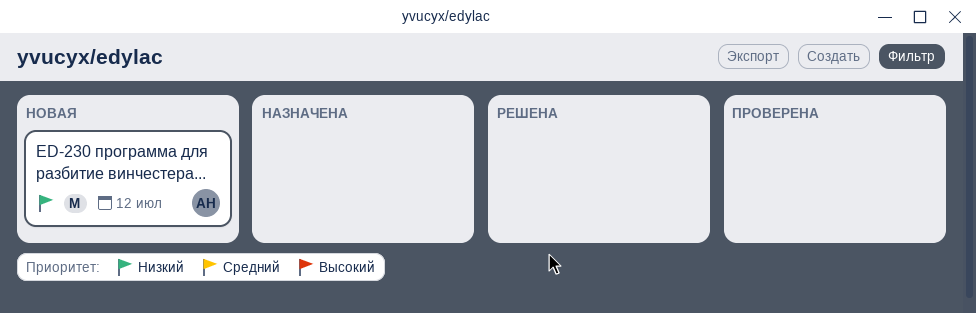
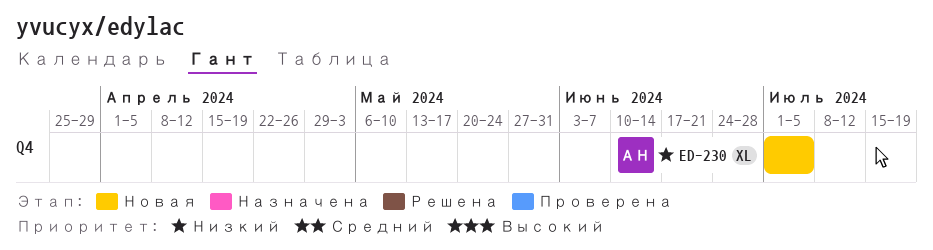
ED-230, estimate: M -> XL
ED-230, due: Jul 12 -> Jul 5

